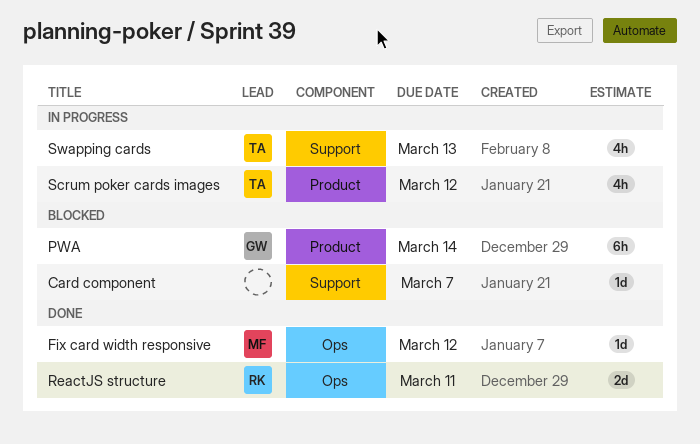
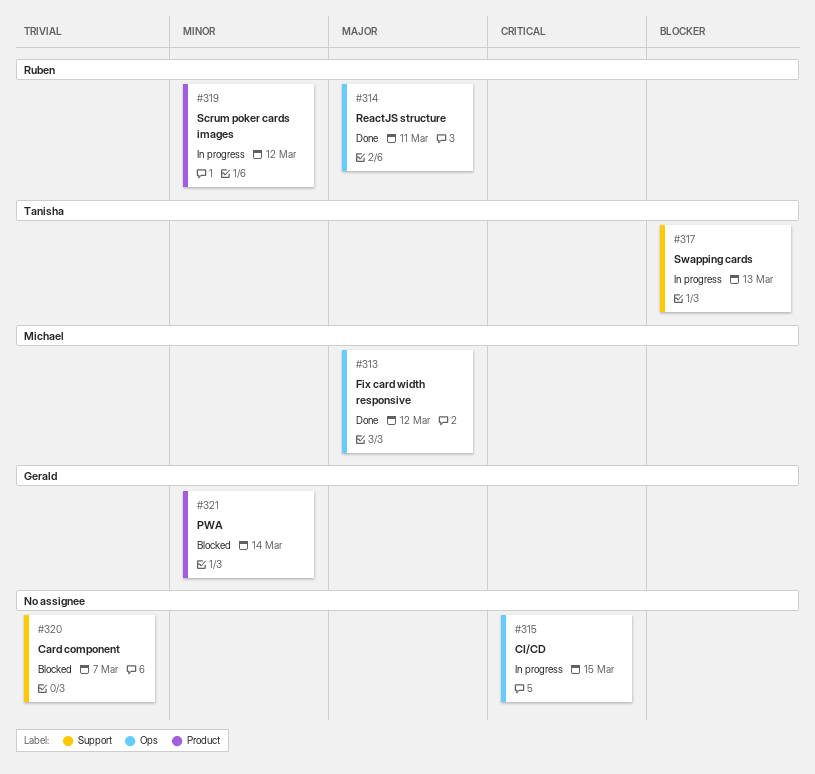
CI/CD: none -> present
Scrum poker cards images, owner: Tanisha -> Ruben

